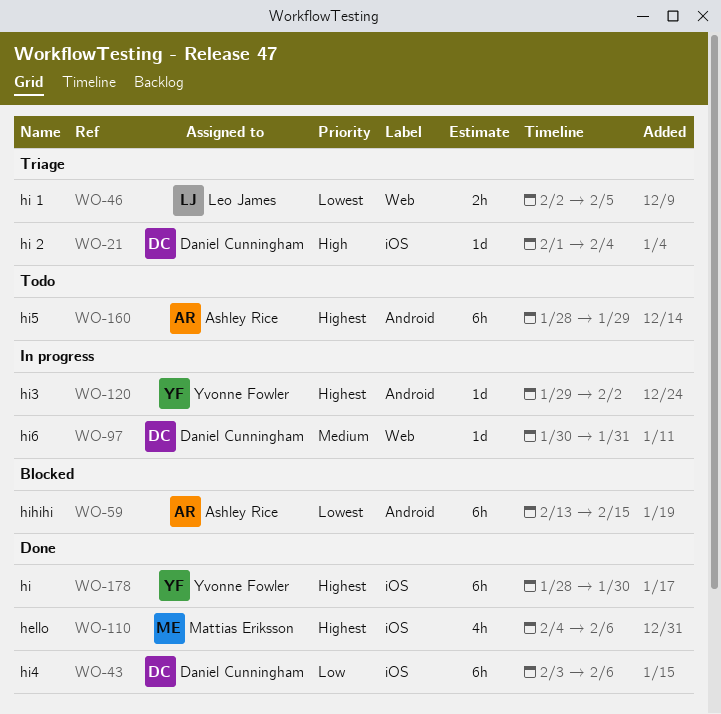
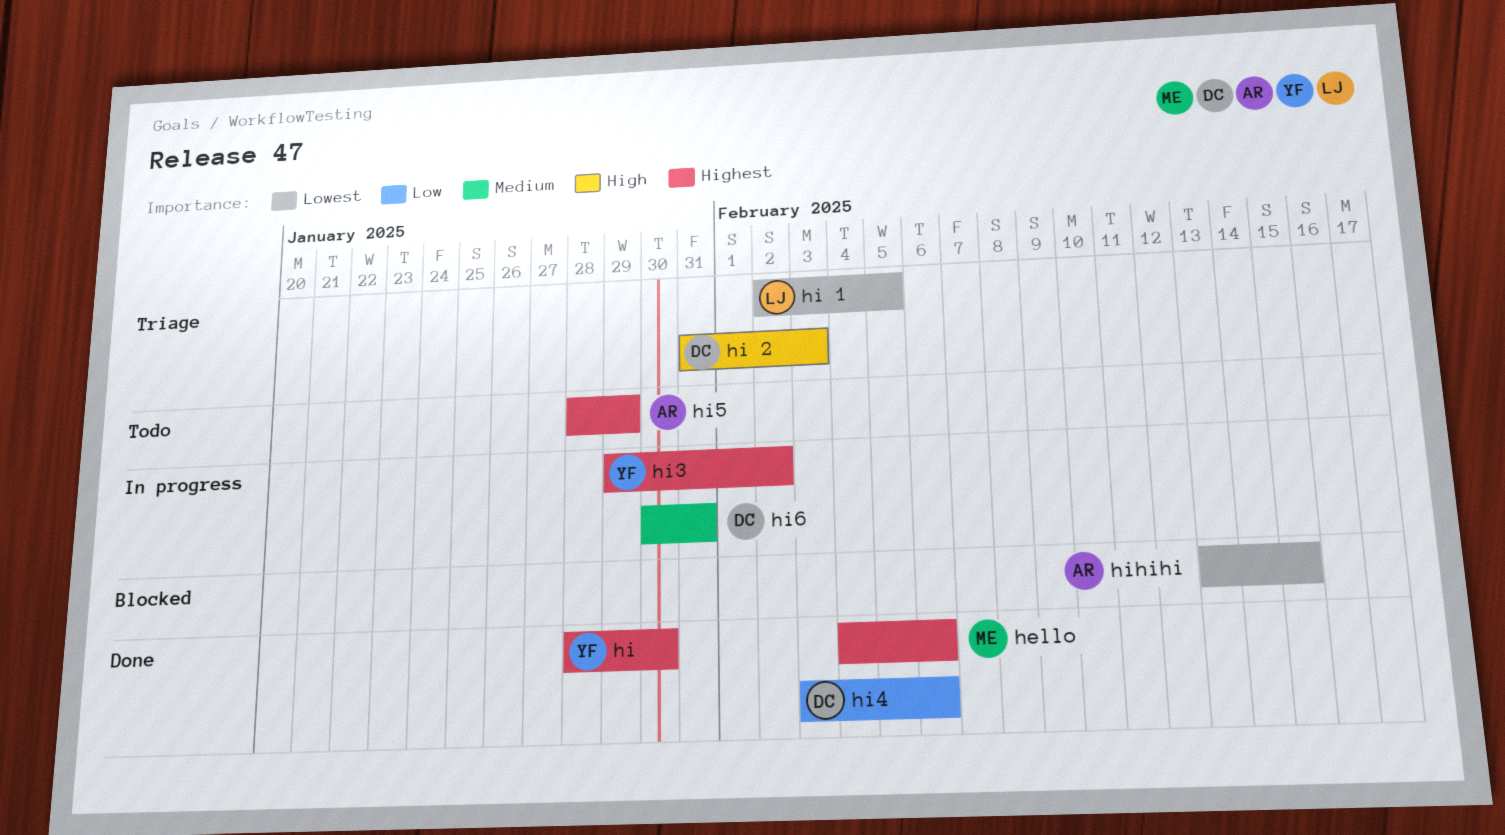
hi 2, start: Feb 1 -> Jan 31
hi 2, due: Feb 4 -> Feb 3

